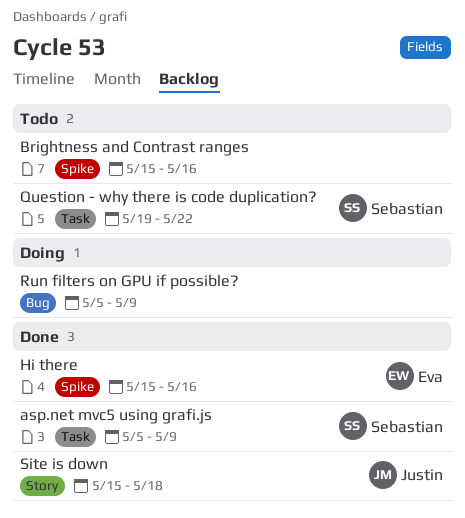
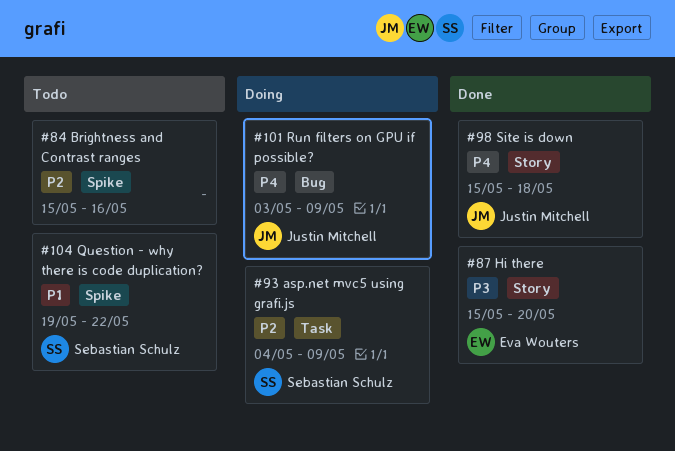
asp.net mvc5 using grafi.js, status: Done -> Doing
asp.net mvc5 using grafi.js, start: May 5 -> May 4
Hi there, label: Spike -> Story
Hi there, due: May 16 -> May 20
Question - why there is code duplication?, label: Task -> Spike
Run filters on GPU if possible?, owner: none -> Justin Mitchell
Run filters on GPU if possible?, start: May 5 -> May 3

